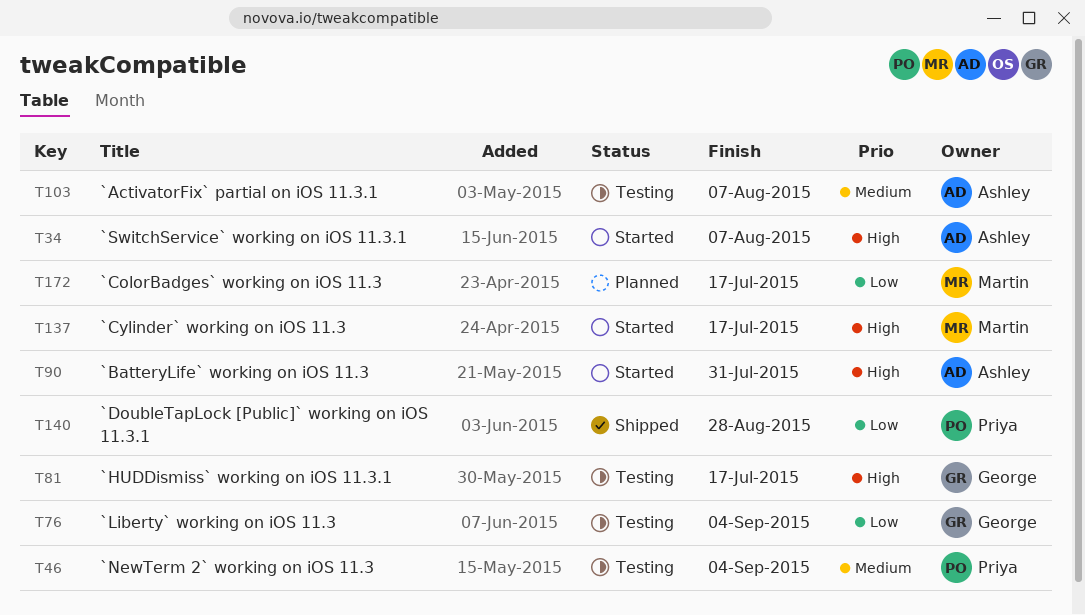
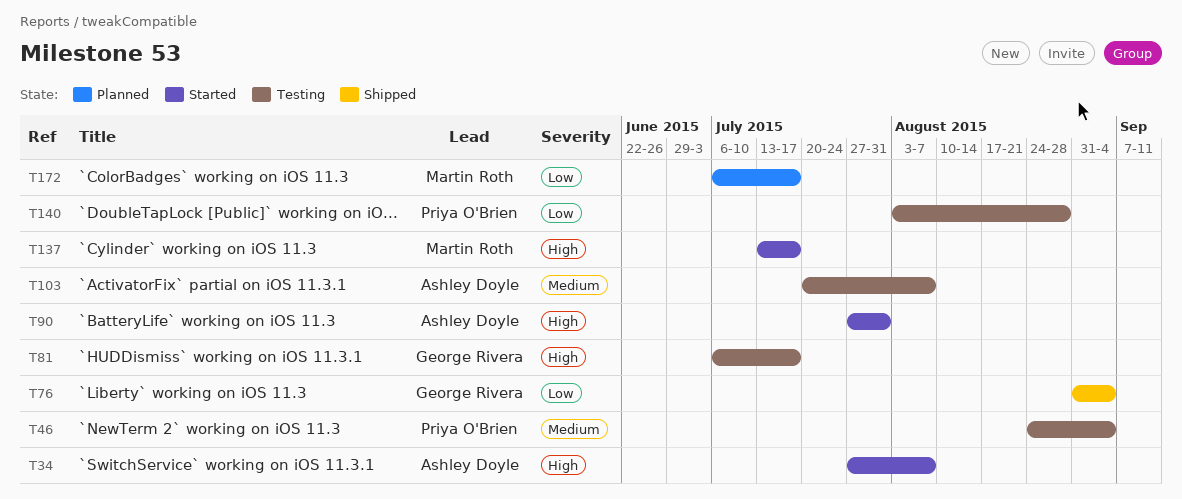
T76, status: Testing -> Shipped
T140, status: Shipped -> Testing

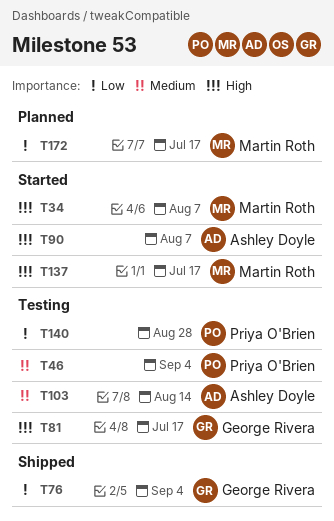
T34, owner: Ashley Doyle -> Martin Roth
T90, due: Jul 31 -> Aug 7
T103, due: Aug 7 -> Aug 14

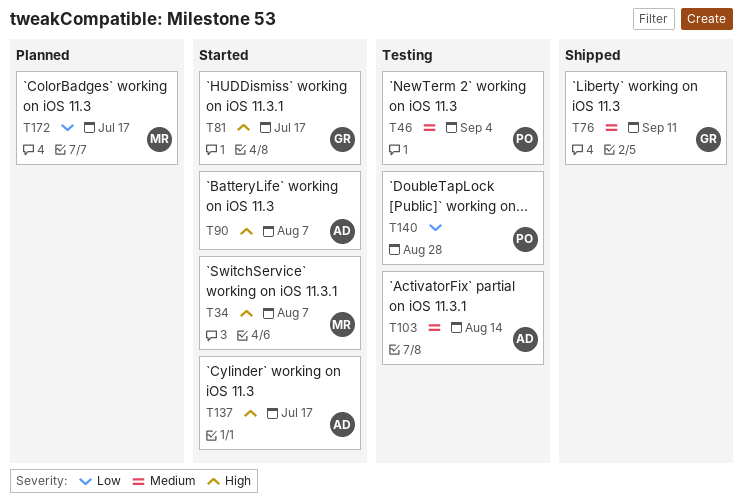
T76, priority: Low -> Medium
T76, due: Sep 4 -> Sep 11
T81, status: Testing -> Started
T137, owner: Martin Roth -> Ashley Doyle

